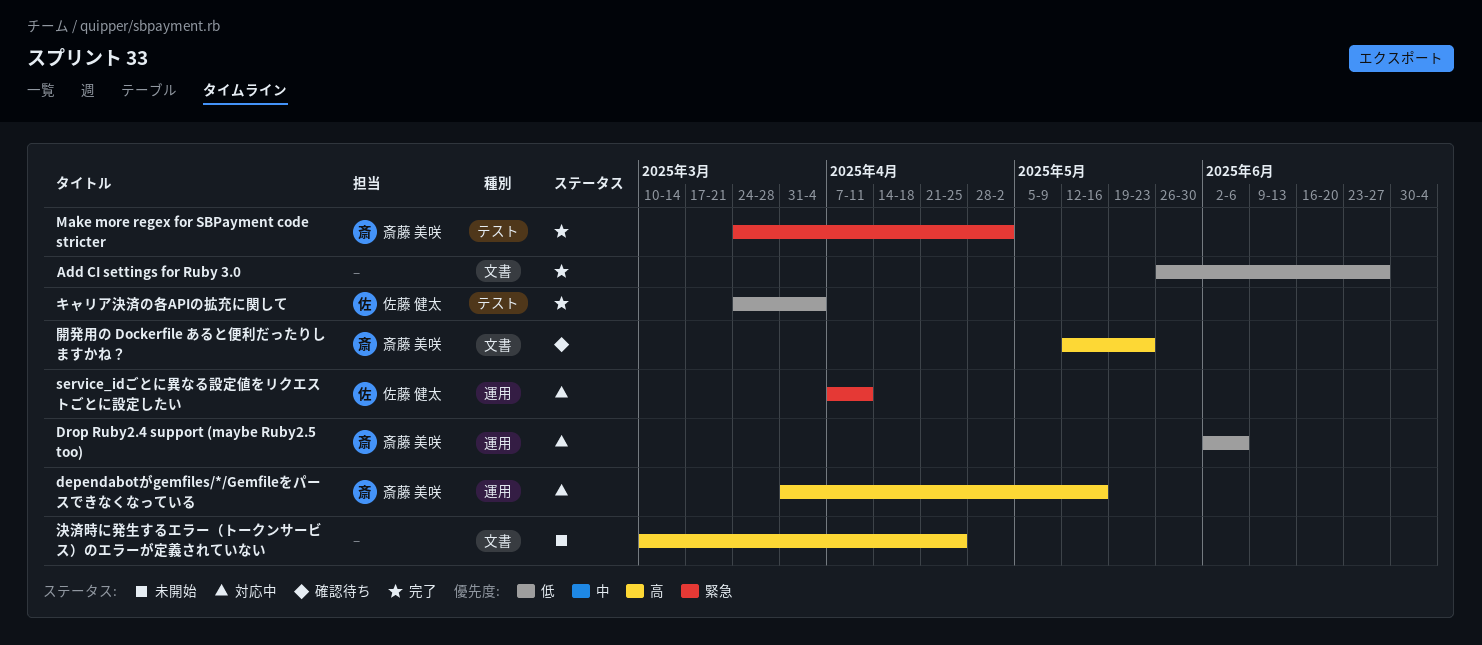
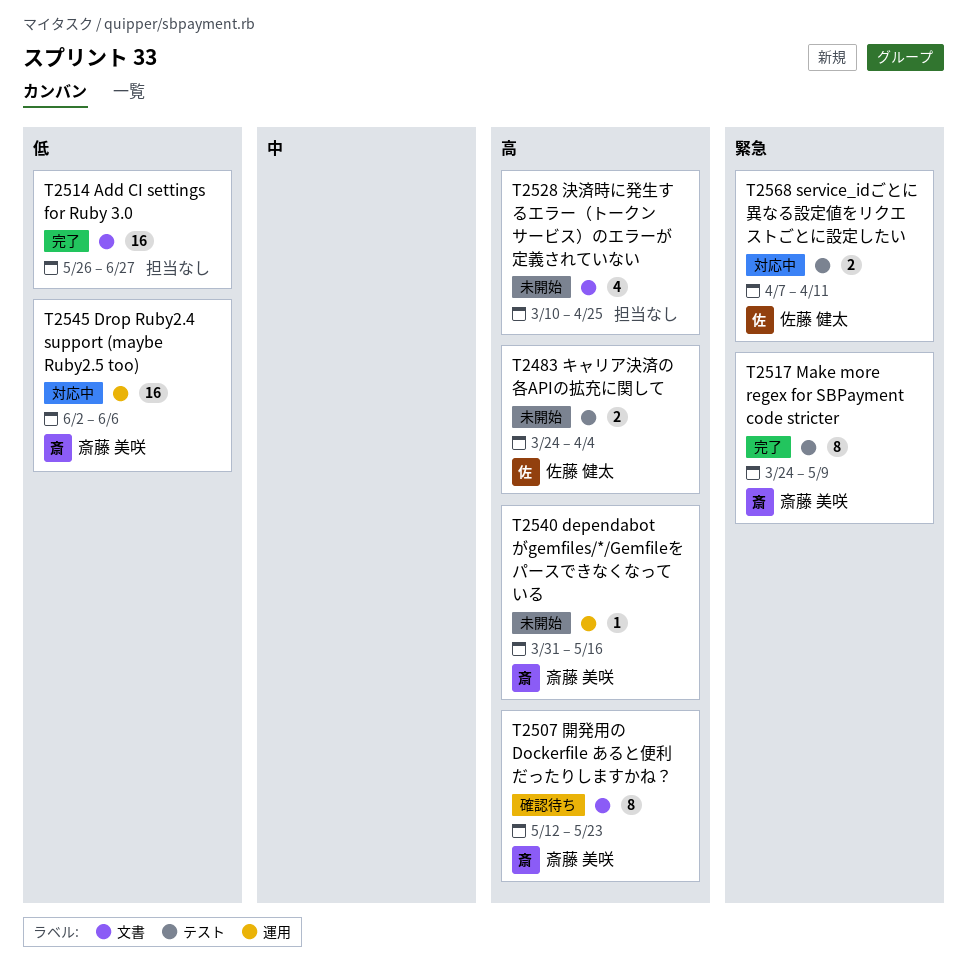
dependabotがgemfiles/*/Gemfileをパースできなくなっている, status: 対応中 -> 未開始
Make more regex for SBPayment code stricter, due: May 2 -> May 9
service_idごとに異なる設定値をリクエストごとに設定したい, label: 運用 -> テスト
キャリア決済の各APIの拡充に関して, status: 完了 -> 未開始
キャリア決済の各APIの拡充に関して, priority: 低 -> 高

